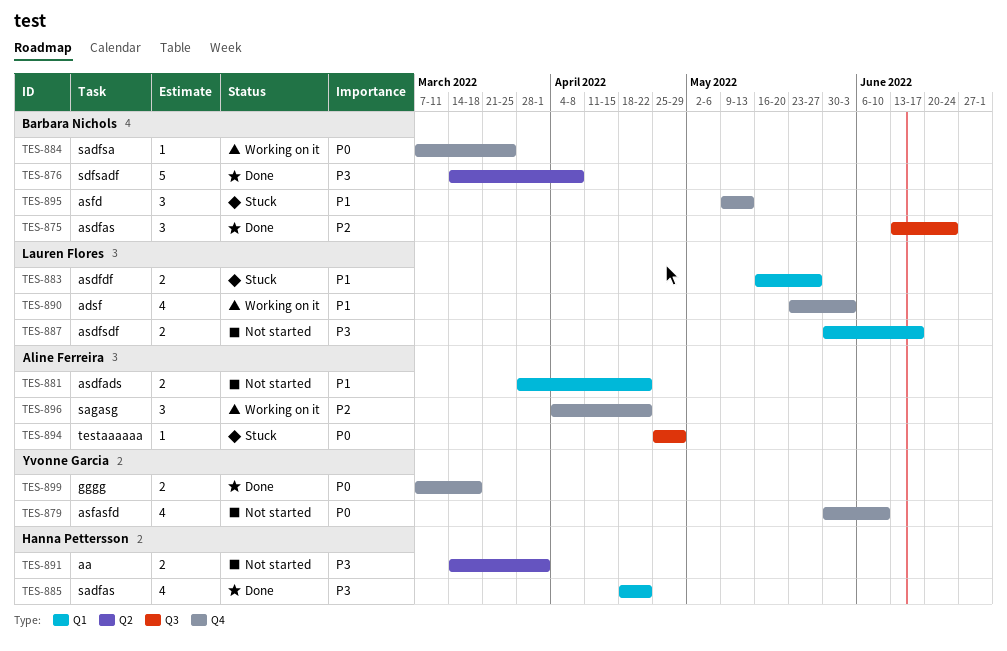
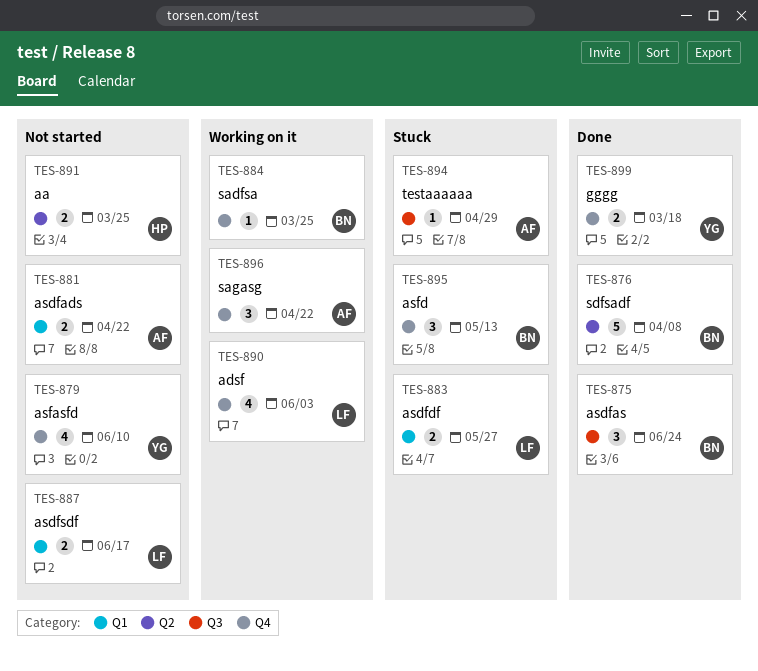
TES-885: present -> none
TES-891, due: Apr 1 -> Mar 25

